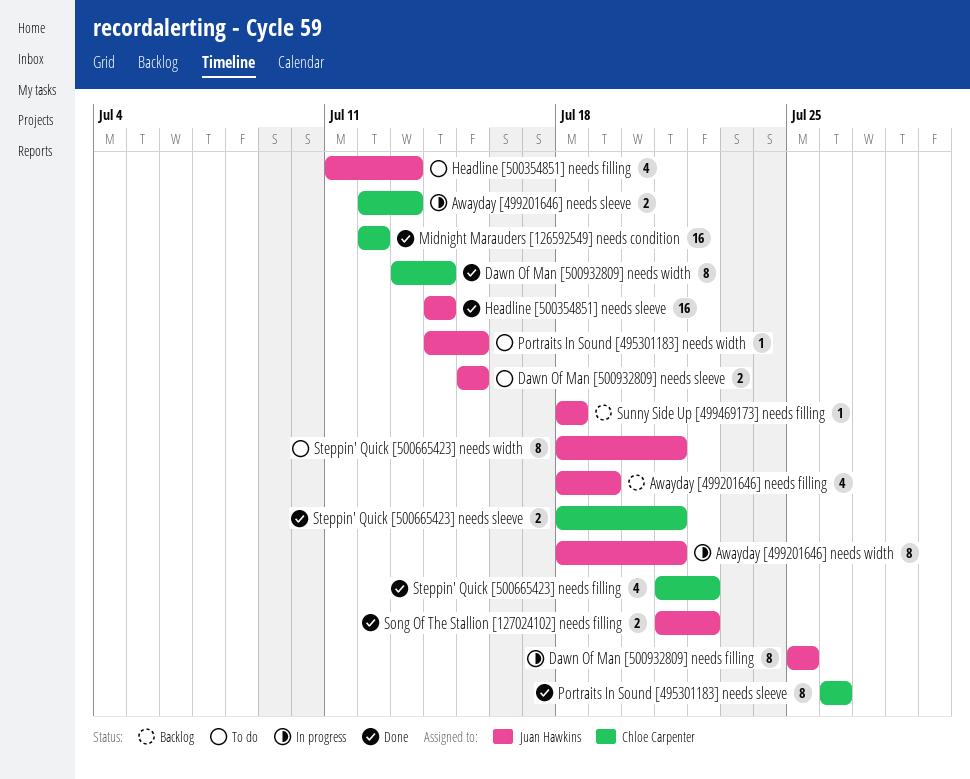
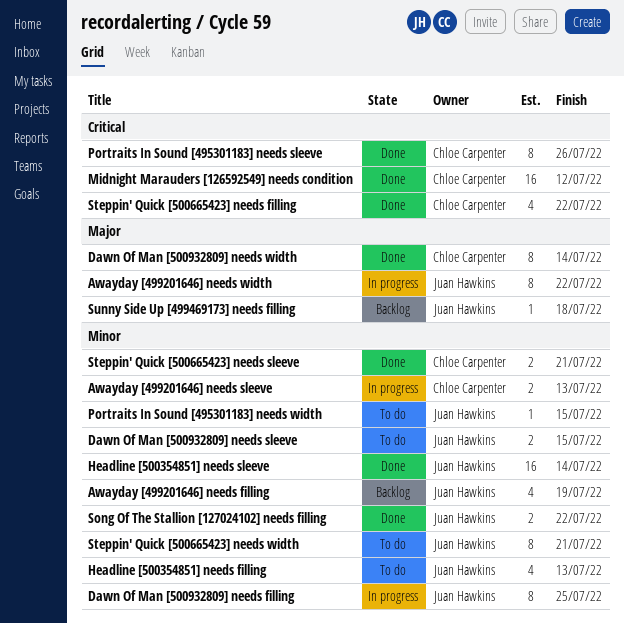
Awayday [499201646] needs width, due: Jul 21 -> Jul 22

